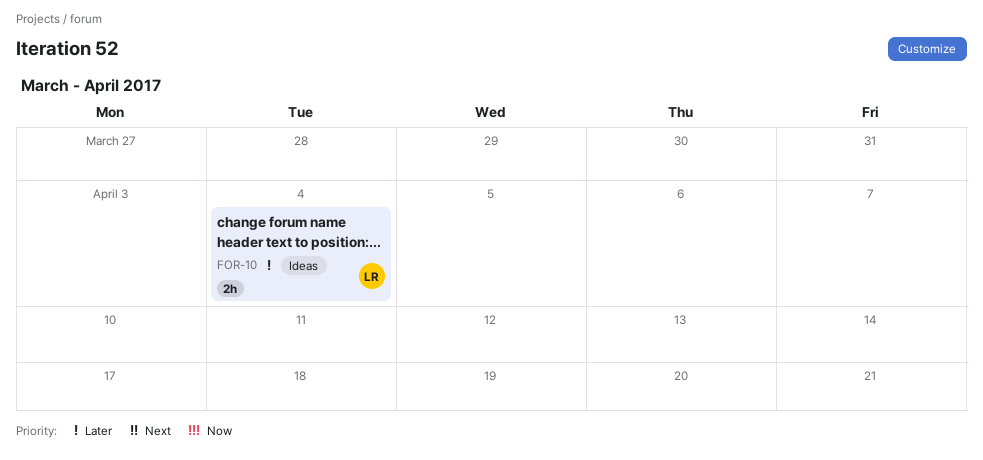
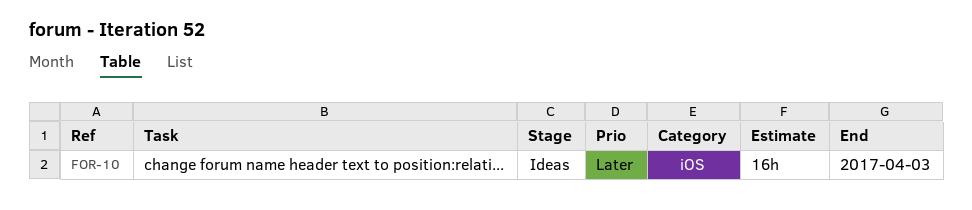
FOR-10, estimate: 2h -> 16h
FOR-10, due: Apr 4 -> Apr 3

